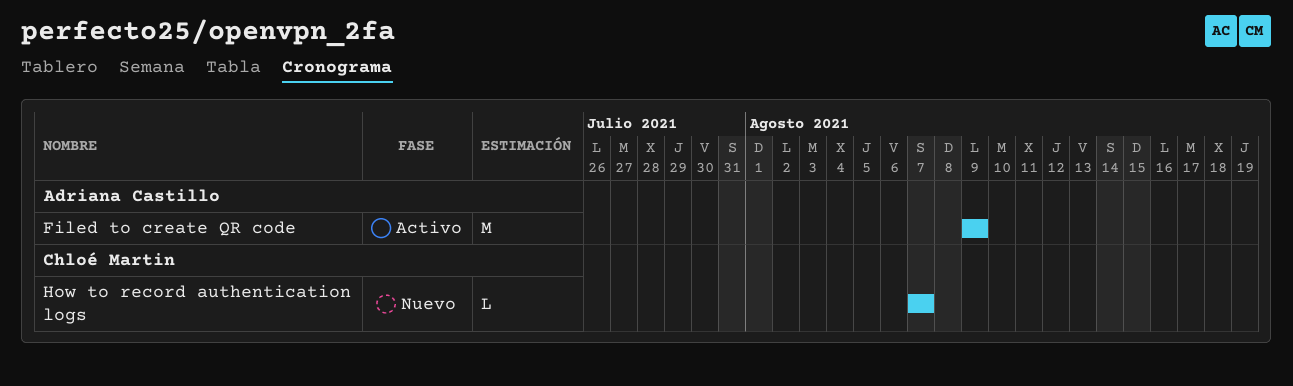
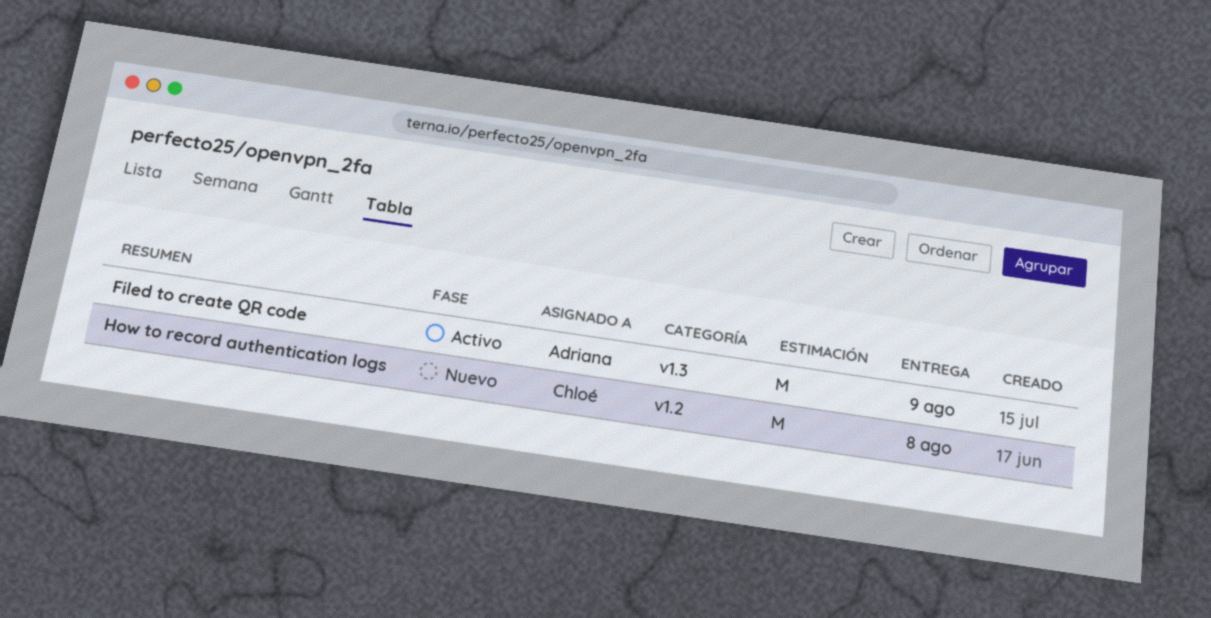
How to record authentication logs, estimate: L -> M
How to record authentication logs, due: Aug 7 -> Aug 8

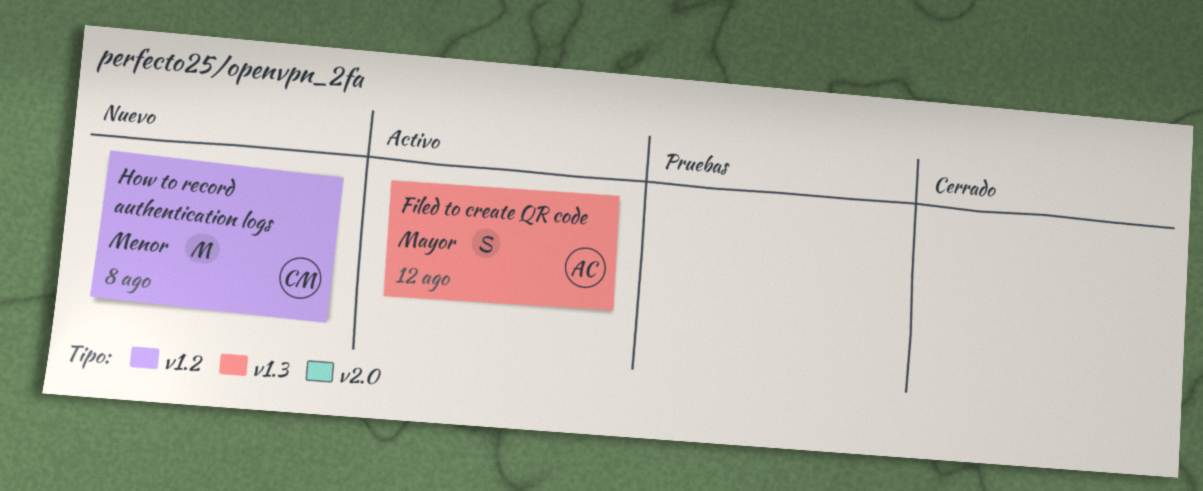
Filed to create QR code, estimate: M -> S
Filed to create QR code, due: Aug 9 -> Aug 12

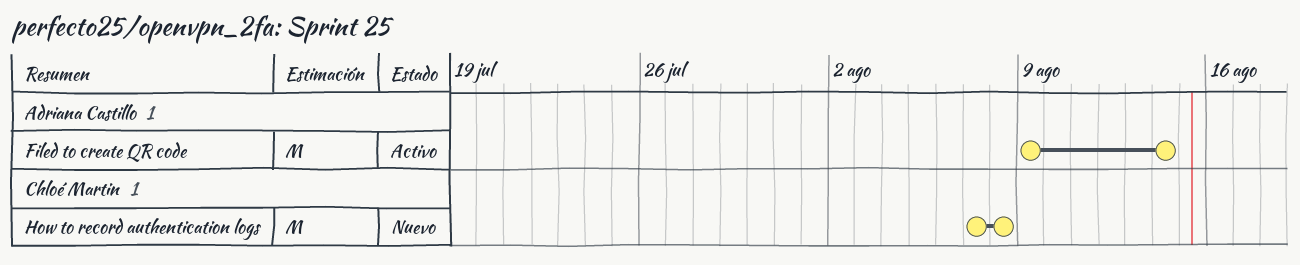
Filed to create QR code, estimate: S -> M
Filed to create QR code, due: Aug 12 -> Aug 14

